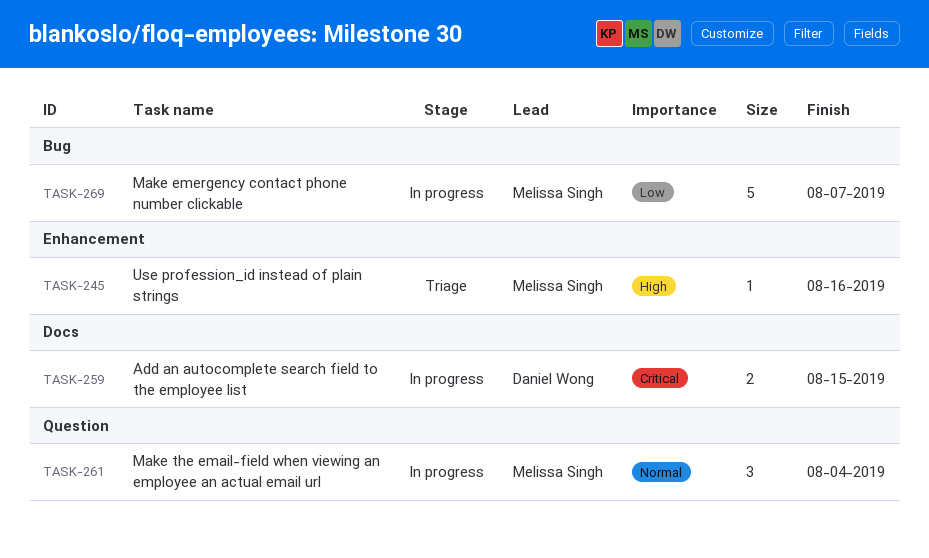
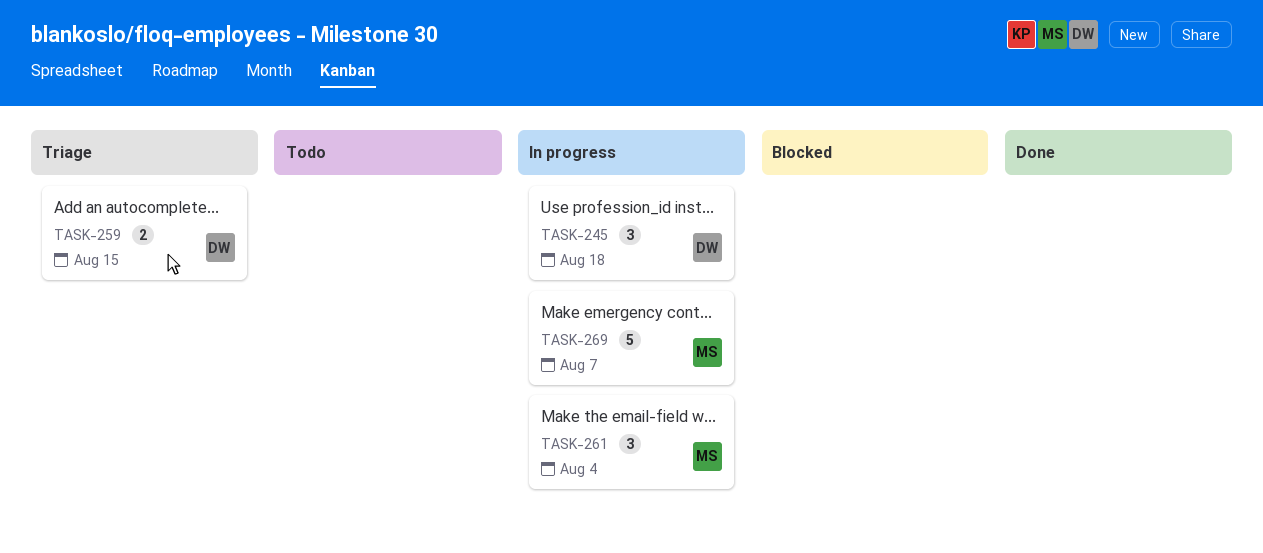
TASK-245, status: Triage -> In progress
TASK-245, owner: Melissa Singh -> Daniel Wong
TASK-245, estimate: 1 -> 3
TASK-245, due: Aug 16 -> Aug 18
TASK-259, status: In progress -> Triage

